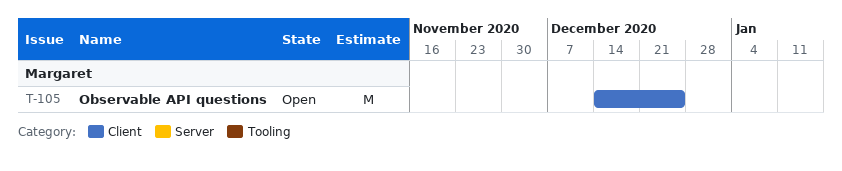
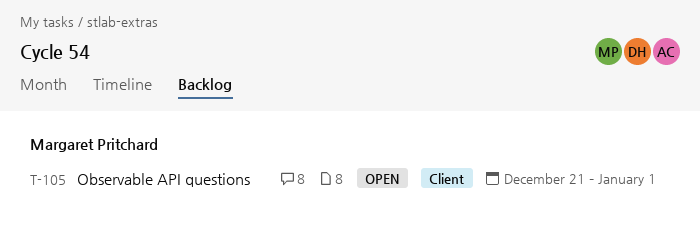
T-105, start: Dec 14 -> Dec 21
T-105, due: Dec 25 -> Jan 1

